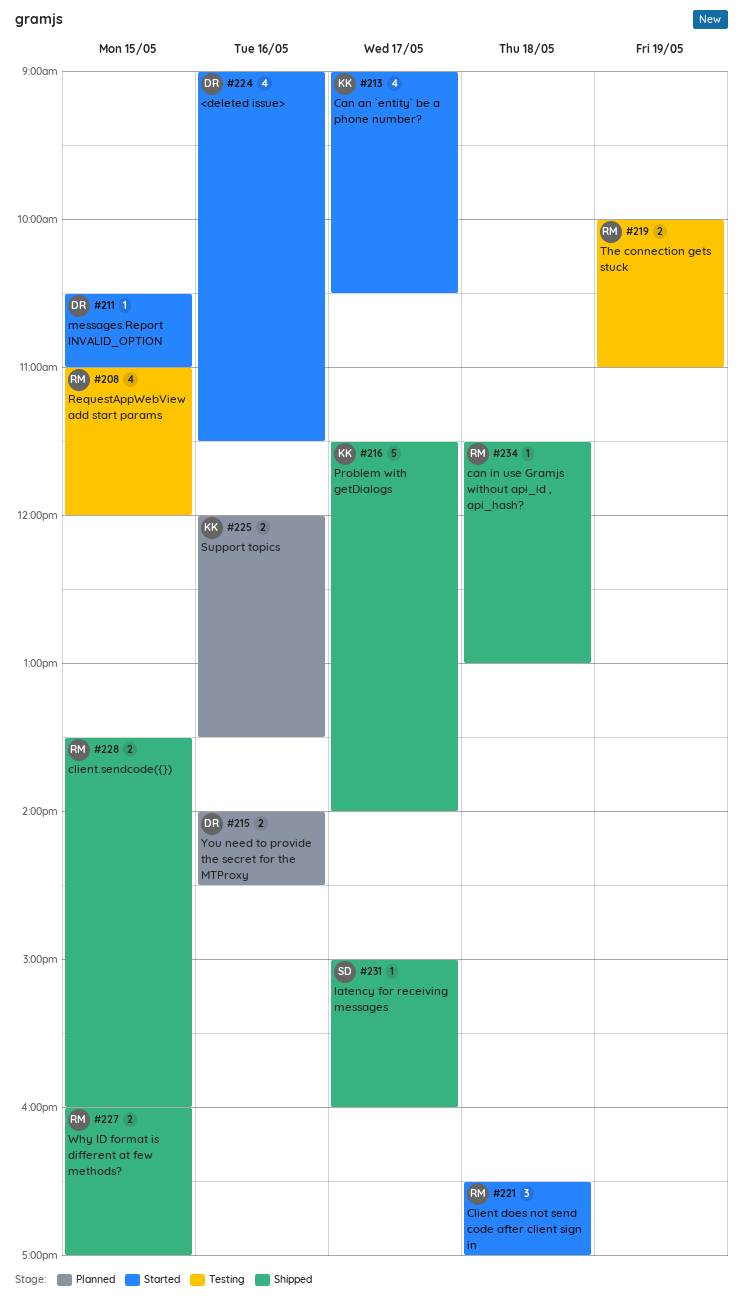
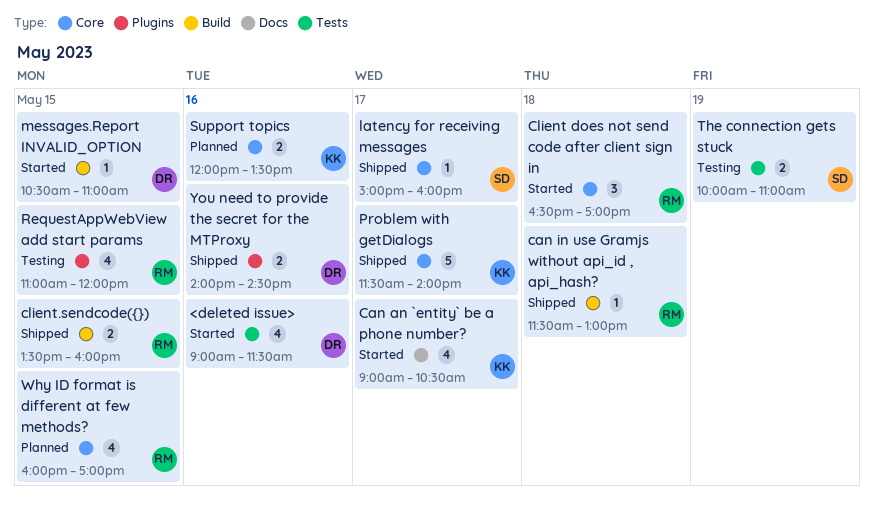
The connection gets stuck, owner: RM -> SD
Why ID format is different at few methods?, status: Shipped -> Planned
Why ID format is different at few methods?, estimate: 2 -> 4
You need to provide the secret for the MTProxy, status: Planned -> Shipped

